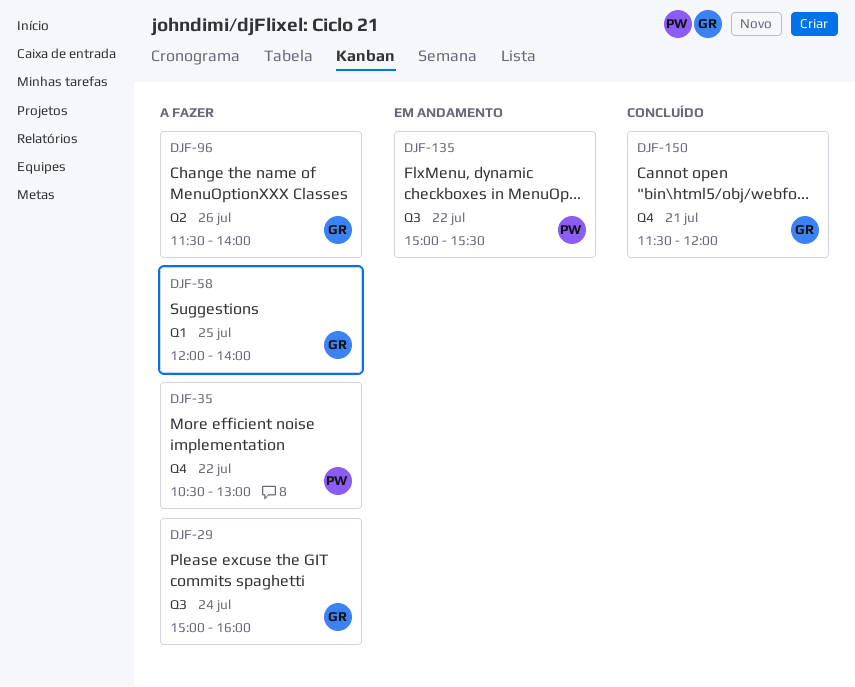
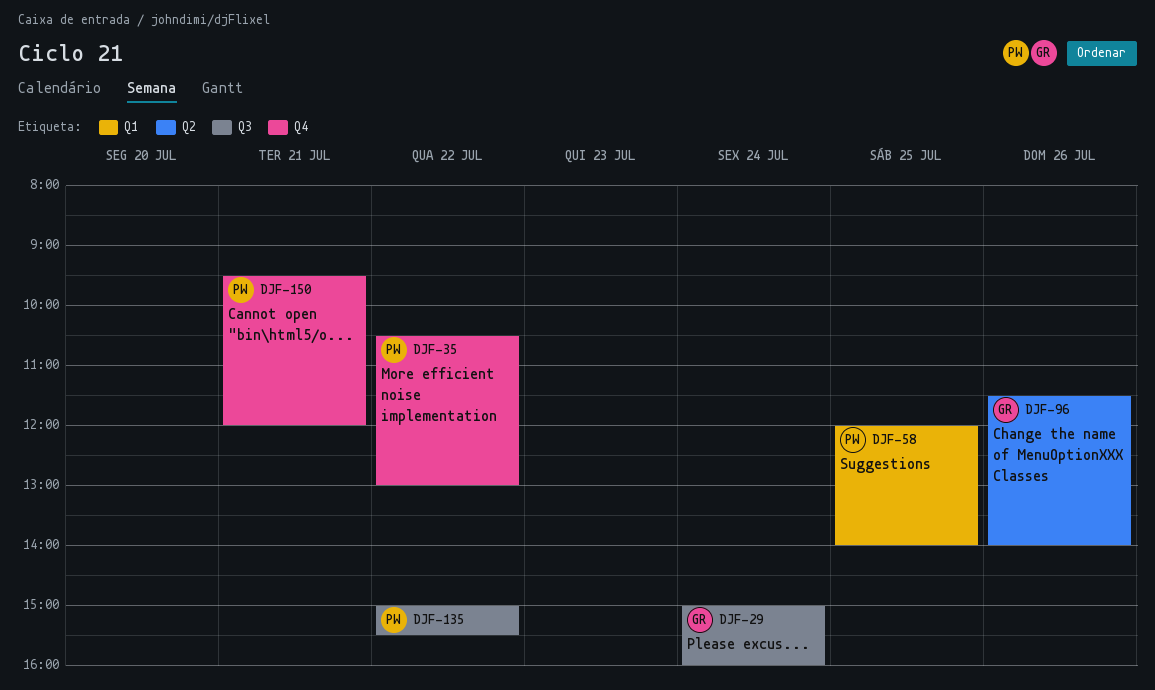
DJF-58, owner: GR -> PW
DJF-150, owner: GR -> PW
DJF-150, begins: 11:30 -> 09:30

